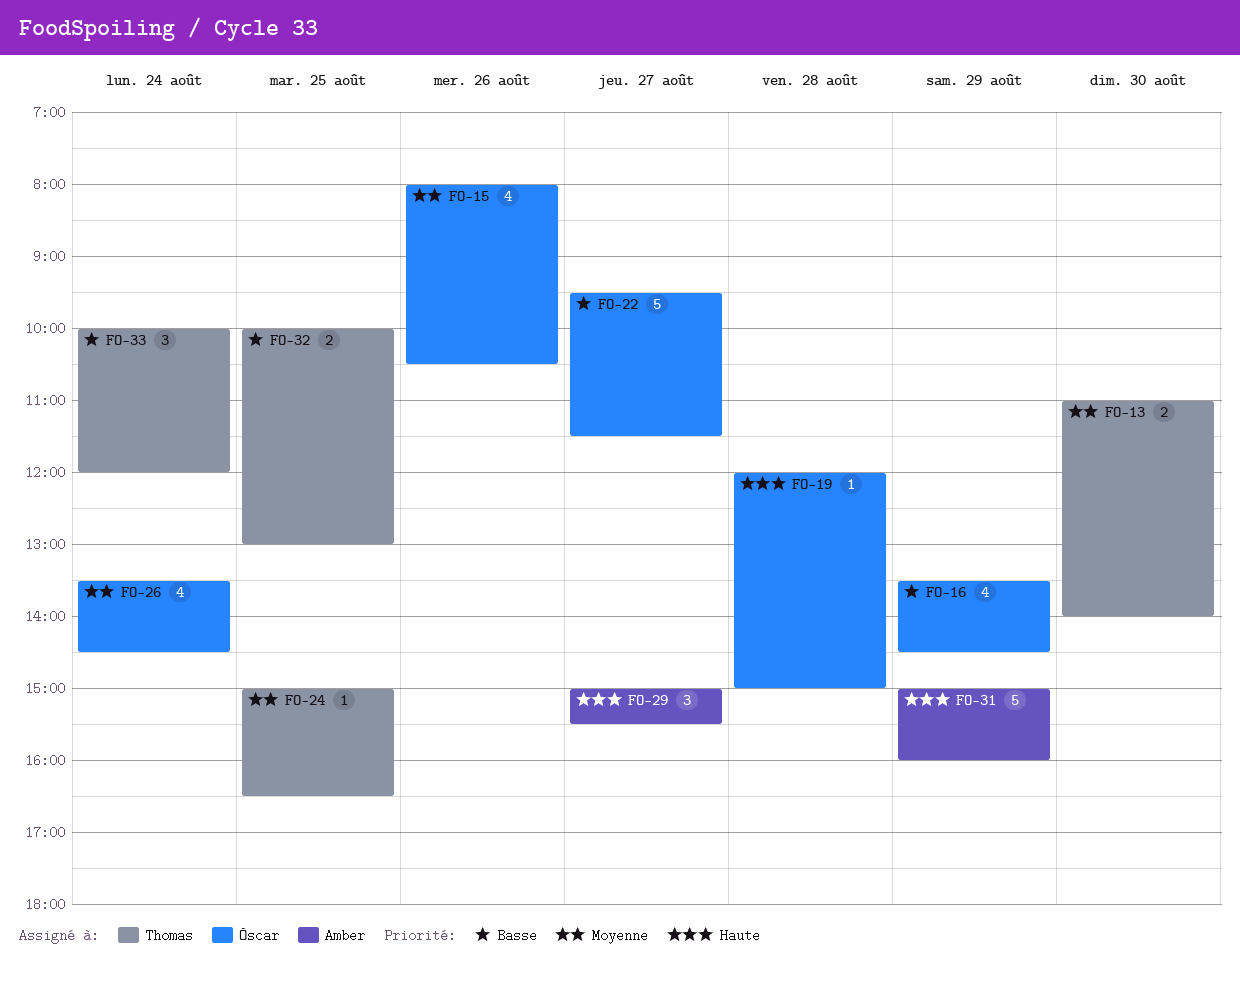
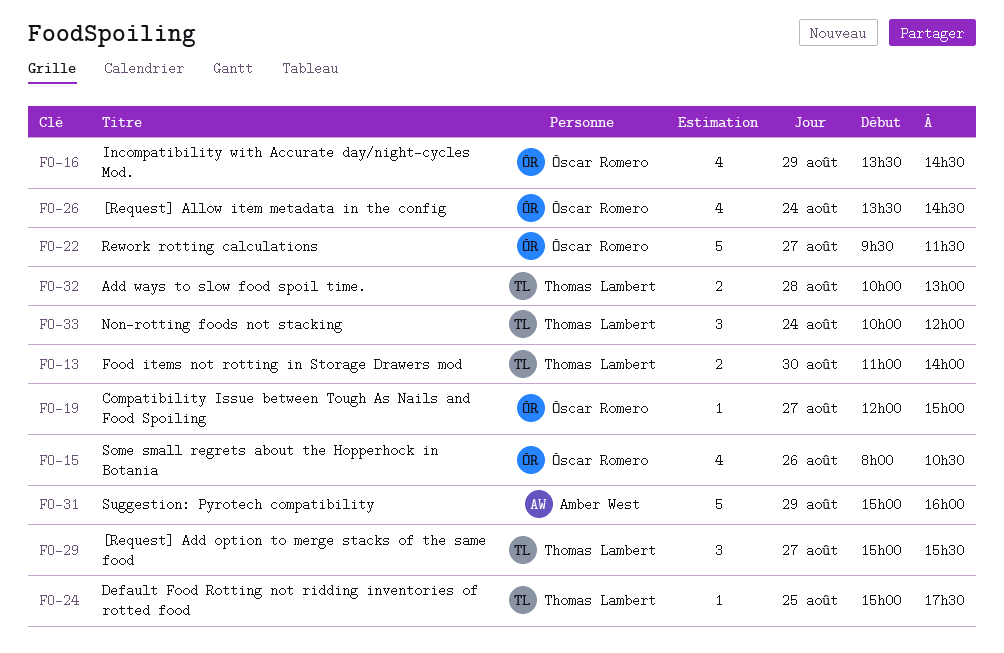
FO-19, day: Aug 28 -> Aug 27
FO-24, ends: 16:30 -> 17:30
FO-29, owner: Amber West -> Thomas Lambert
FO-32, day: Aug 25 -> Aug 28

